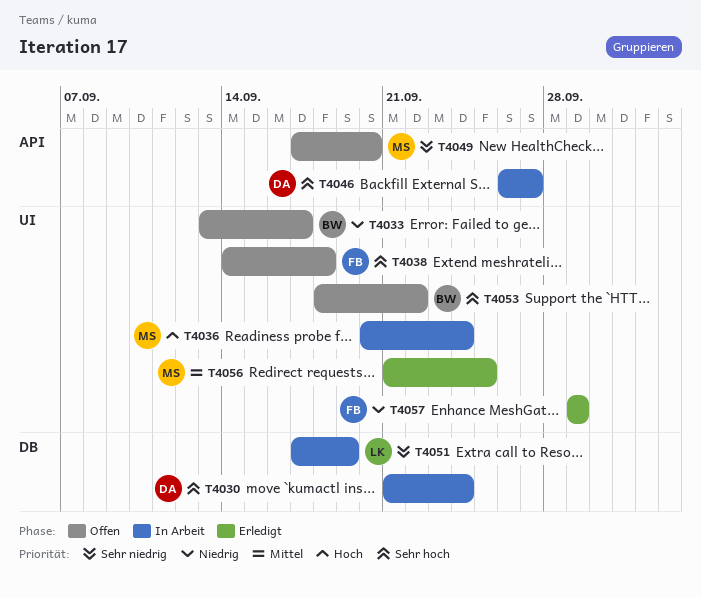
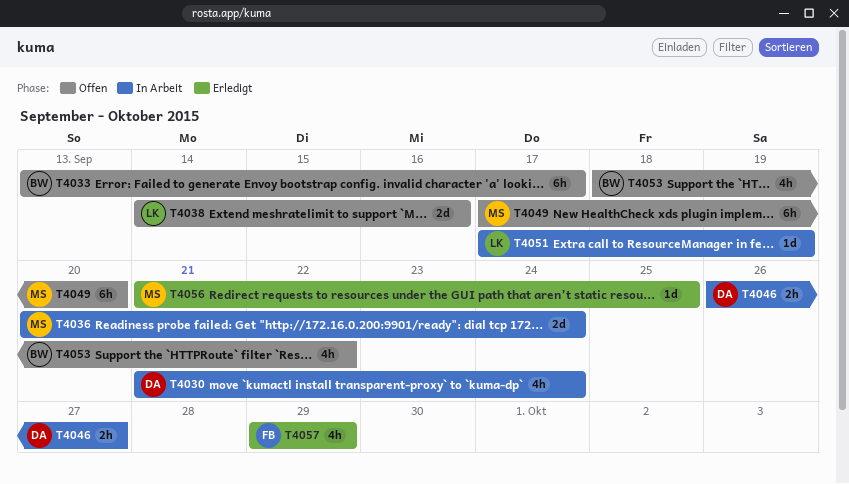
T4038, owner: FB -> LK
T4038, due: Sep 18 -> Sep 16

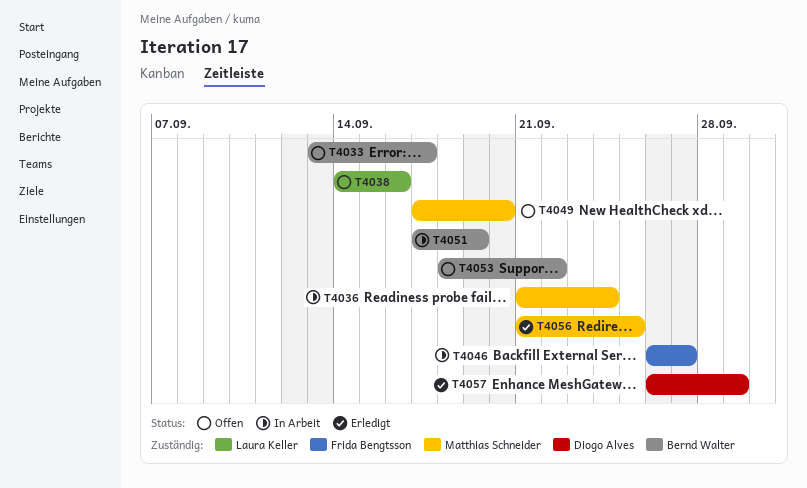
T4030: present -> none
T4036, start: Sep 20 -> Sep 21
T4046, owner: Diogo Alves -> Frida Bengtsson
T4051, owner: Laura Keller -> Bernd Walter
T4057, owner: Frida Bengtsson -> Diogo Alves
T4057, start: Sep 29 -> Sep 26

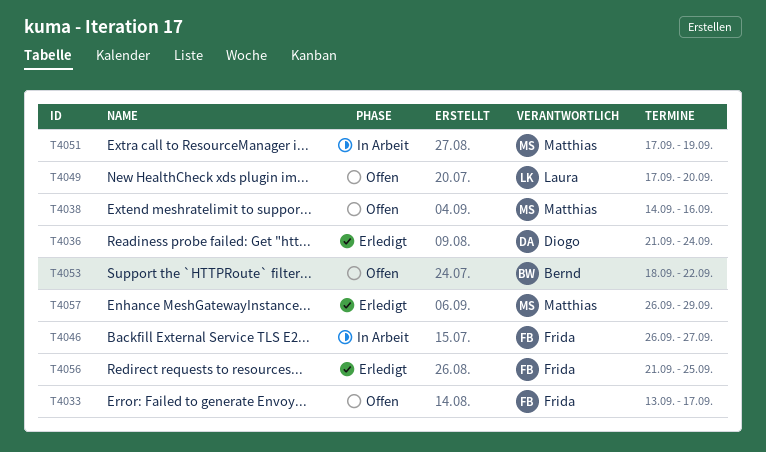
T4033, owner: Bernd Walter -> Frida Bengtsson
T4036, status: In Arbeit -> Erledigt
T4036, owner: Matthias Schneider -> Diogo Alves
T4038, owner: Laura Keller -> Matthias Schneider
T4049, owner: Matthias Schneider -> Laura Keller
T4051, owner: Bernd Walter -> Matthias Schneider
T4056, owner: Matthias Schneider -> Frida Bengtsson
T4057, owner: Diogo Alves -> Matthias Schneider

